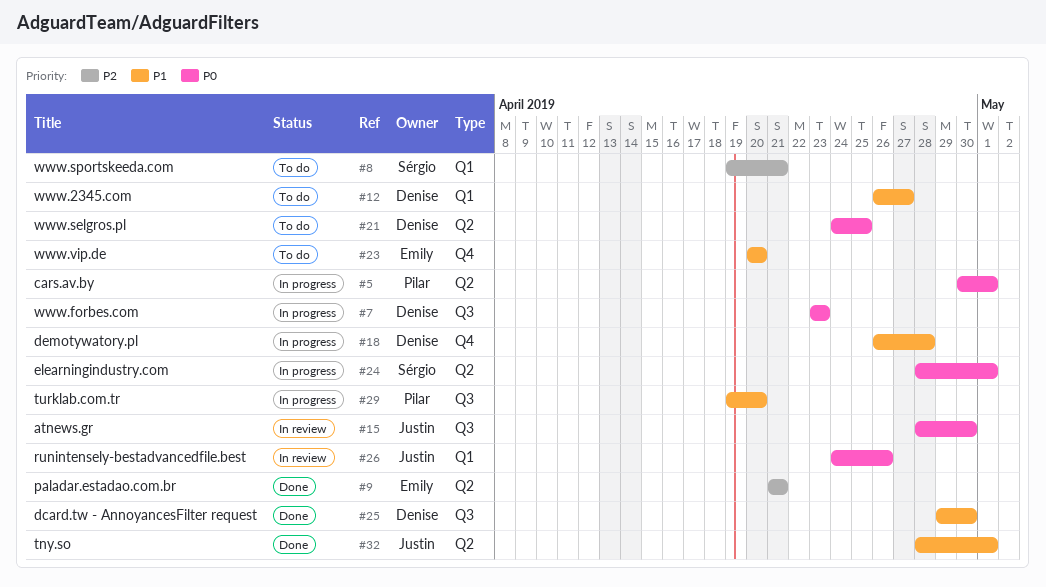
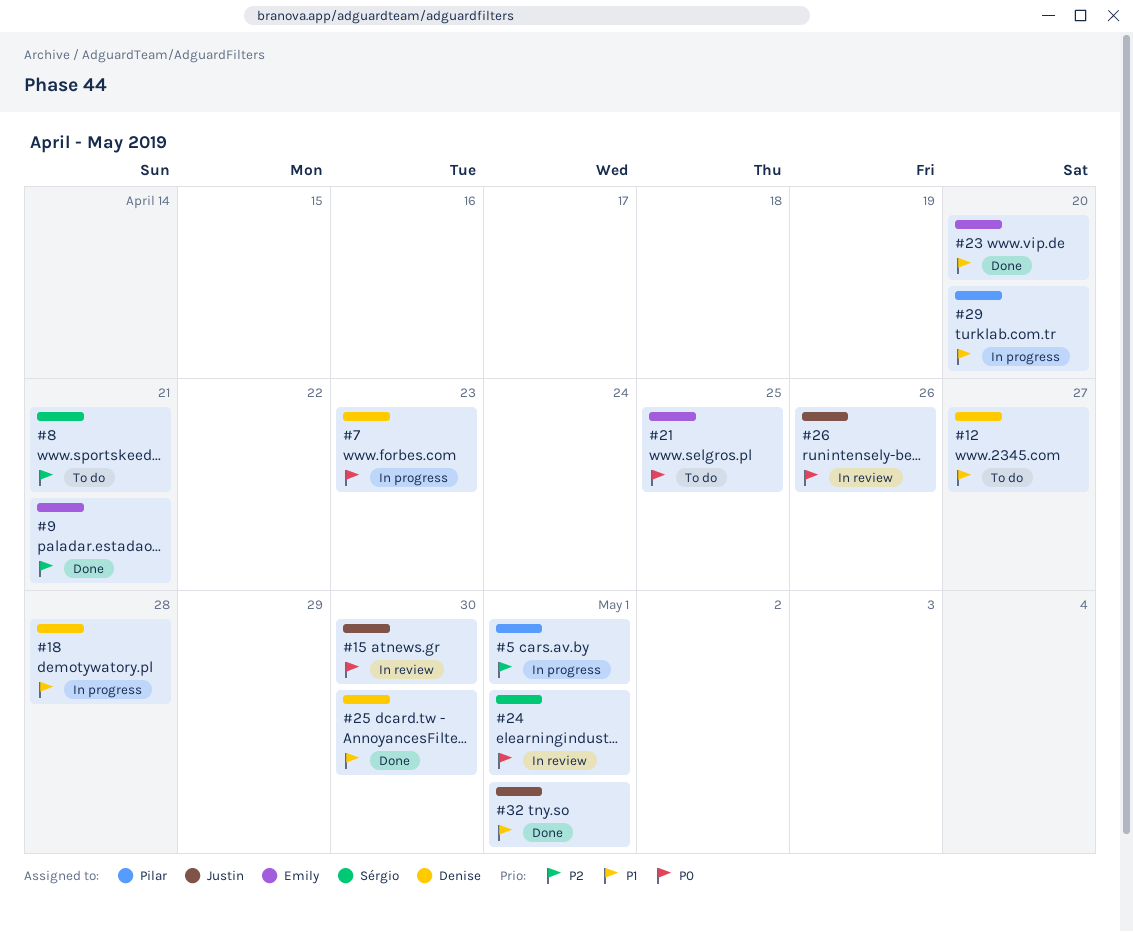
#5, priority: P0 -> P2
#21, owner: Denise -> Emily
#23, status: To do -> Done
#24, status: In progress -> In review

